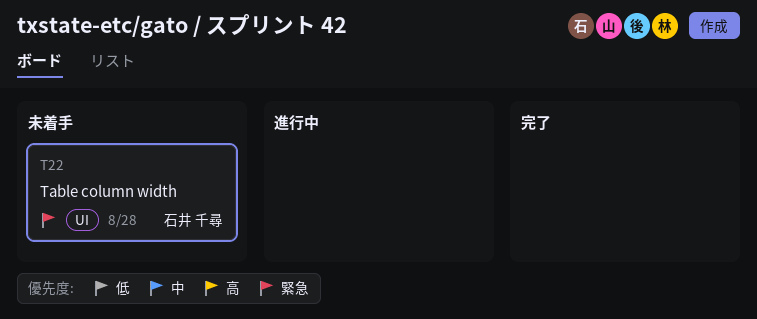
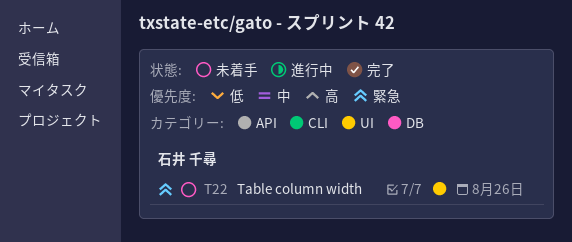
T22, due: Aug 28 -> Aug 26

